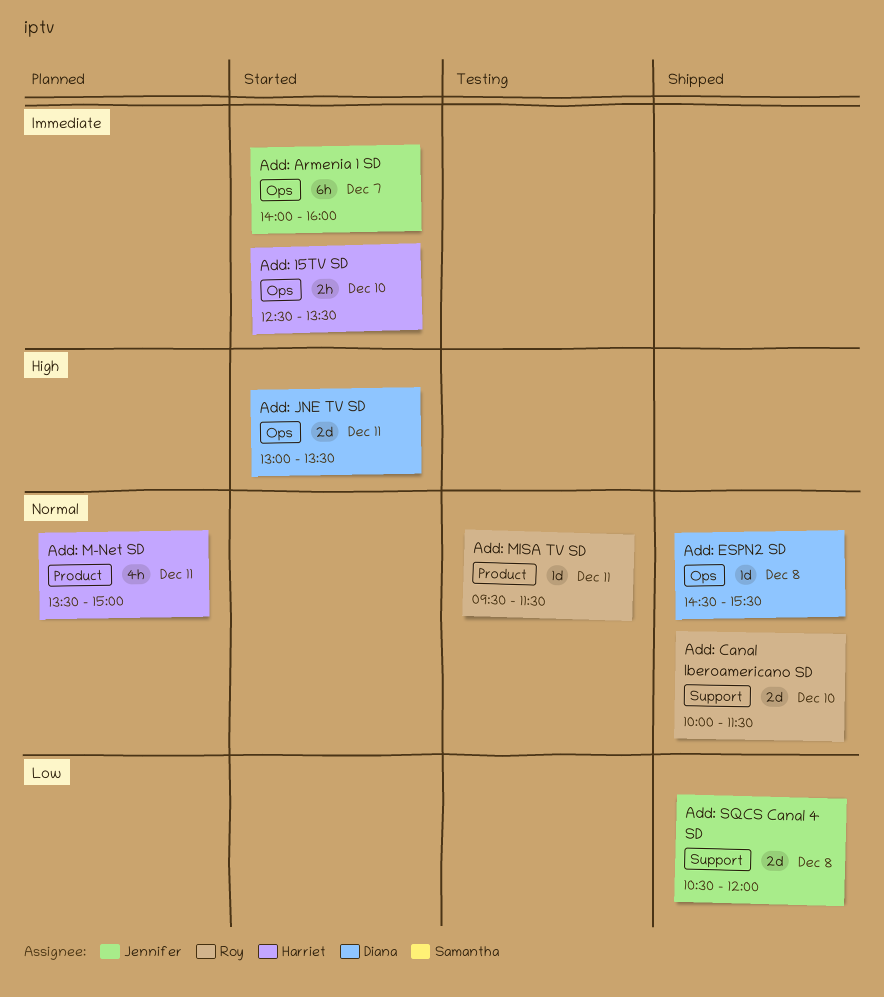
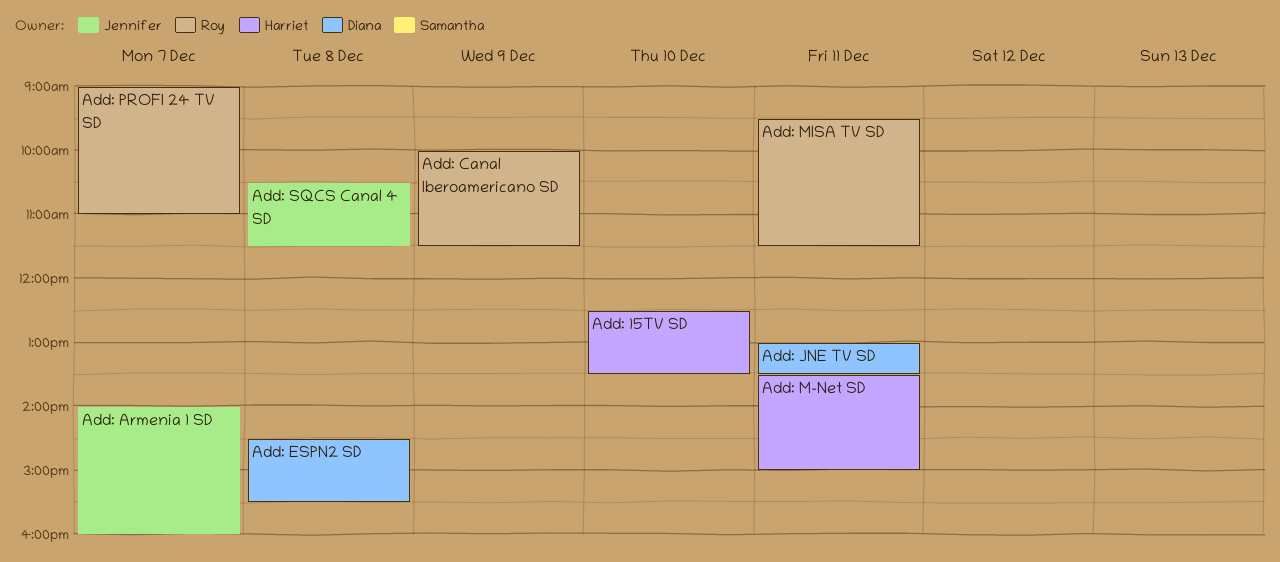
Add: Canal Iberoamericano SD, day: Dec 10 -> Dec 9
Add: PROFI 24 TV SD: none -> present
Add: SQCS Canal 4 SD, ends: 12:00 -> 11:30

